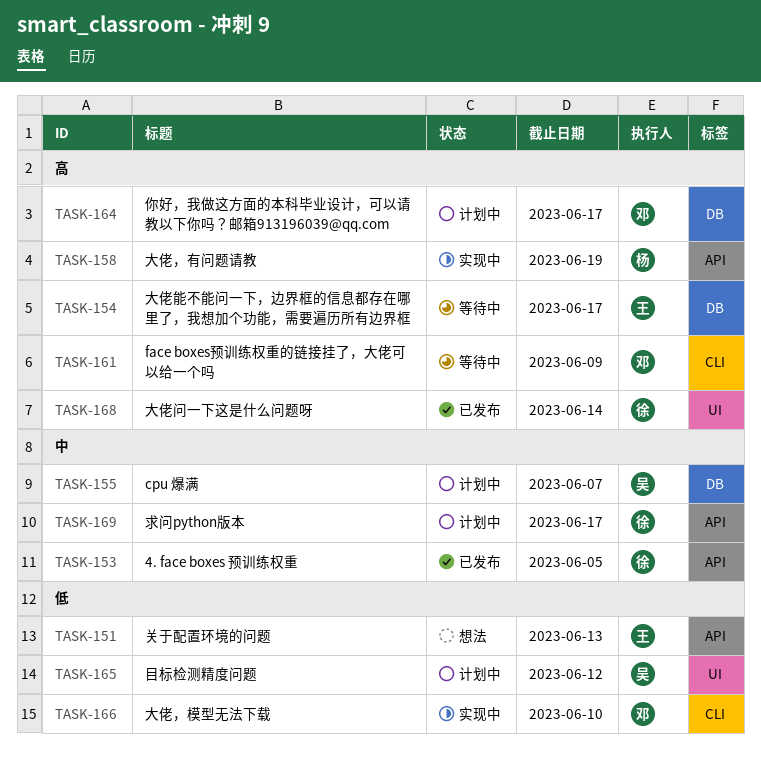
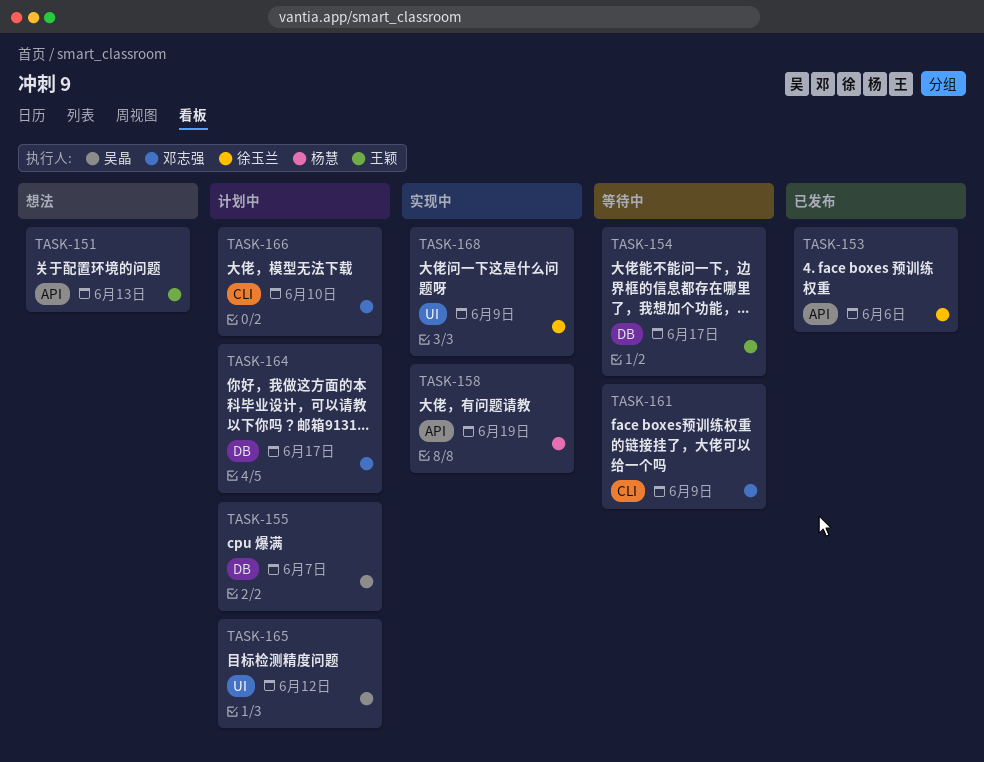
TASK-153, due: Jun 5 -> Jun 6
TASK-166, status: 实现中 -> 计划中
TASK-168, status: 已发布 -> 实现中
TASK-168, due: Jun 14 -> Jun 9
TASK-169: present -> none

